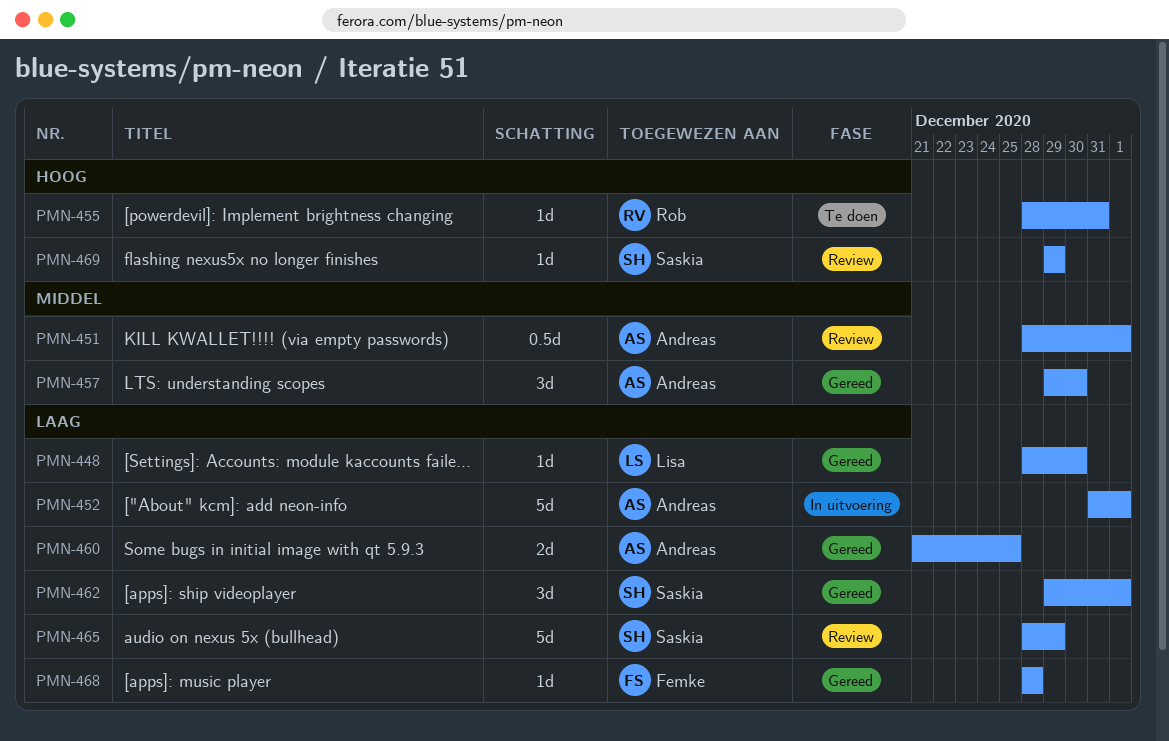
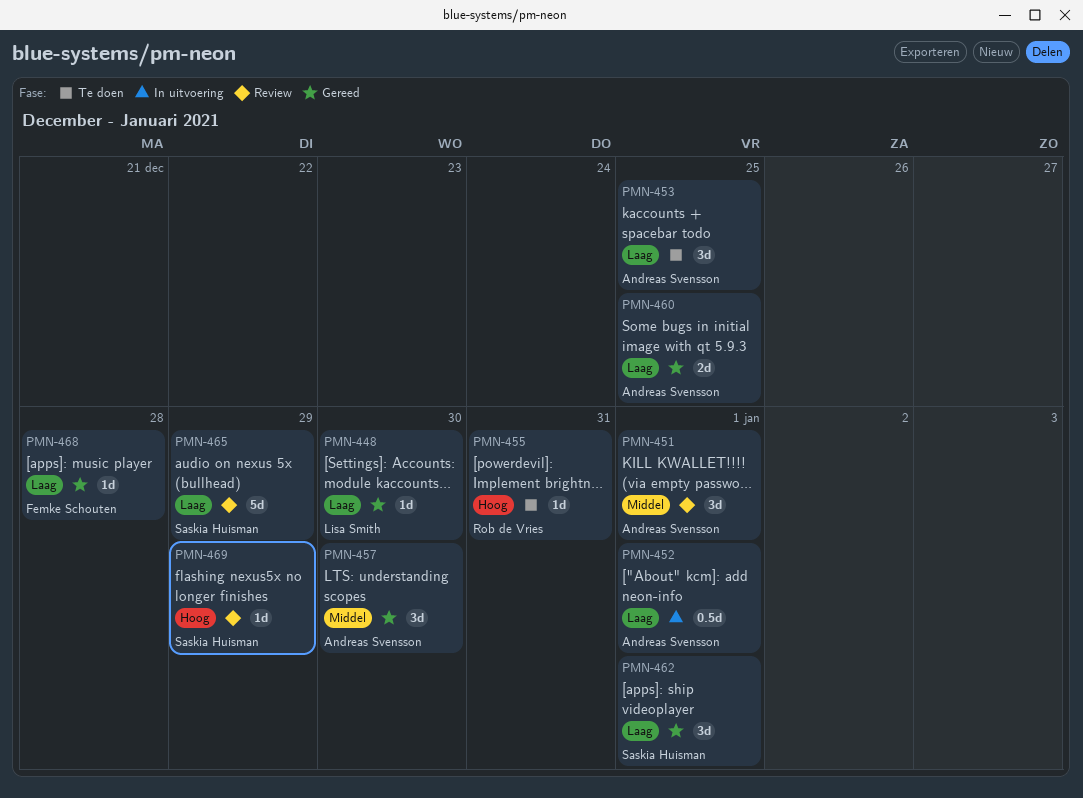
PMN-451, estimate: 0.5d -> 3d
PMN-452, estimate: 5d -> 0.5d
PMN-453: none -> present

